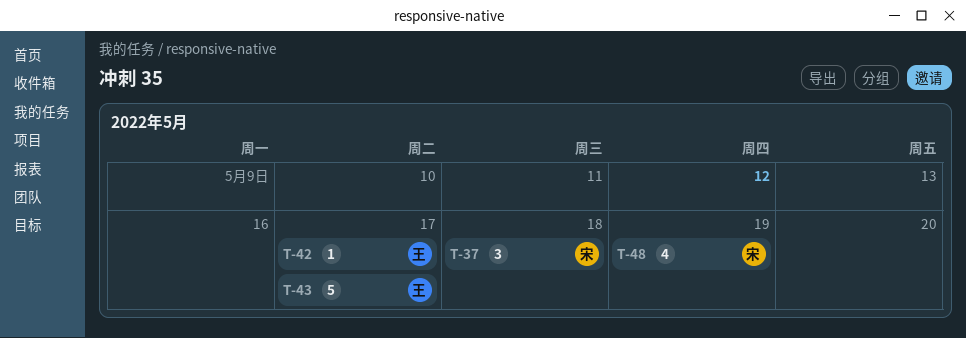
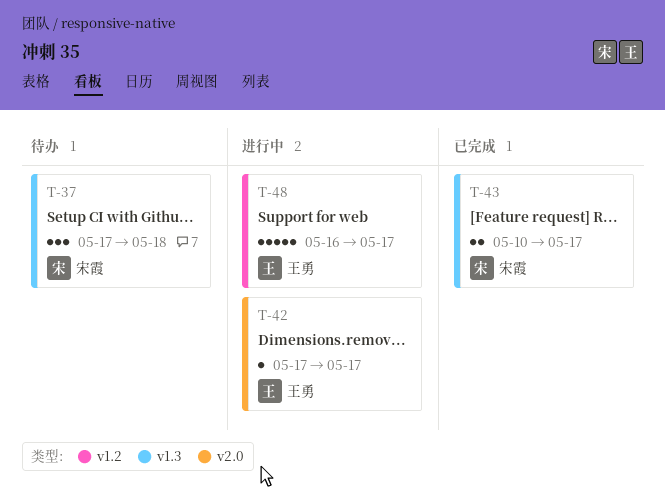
T-43, owner: 王勇 -> 宋霞
T-43, estimate: 5 -> 2
T-48, owner: 宋霞 -> 王勇
T-48, estimate: 4 -> 5
T-48, due: May 19 -> May 17

